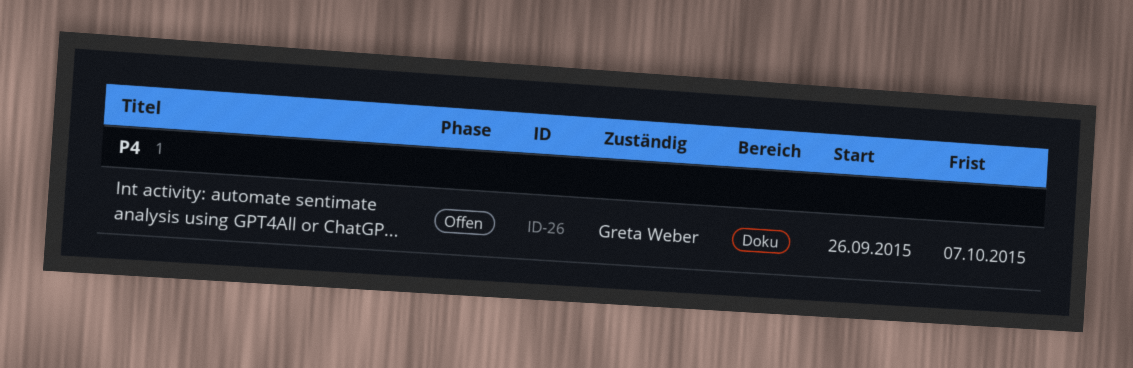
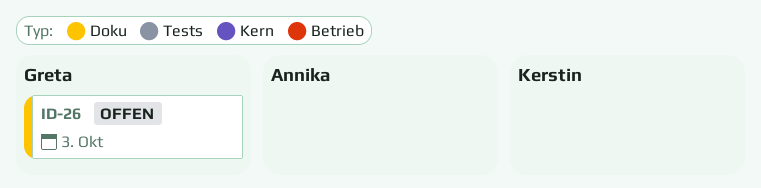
ID-26, due: Oct 7 -> Oct 3

